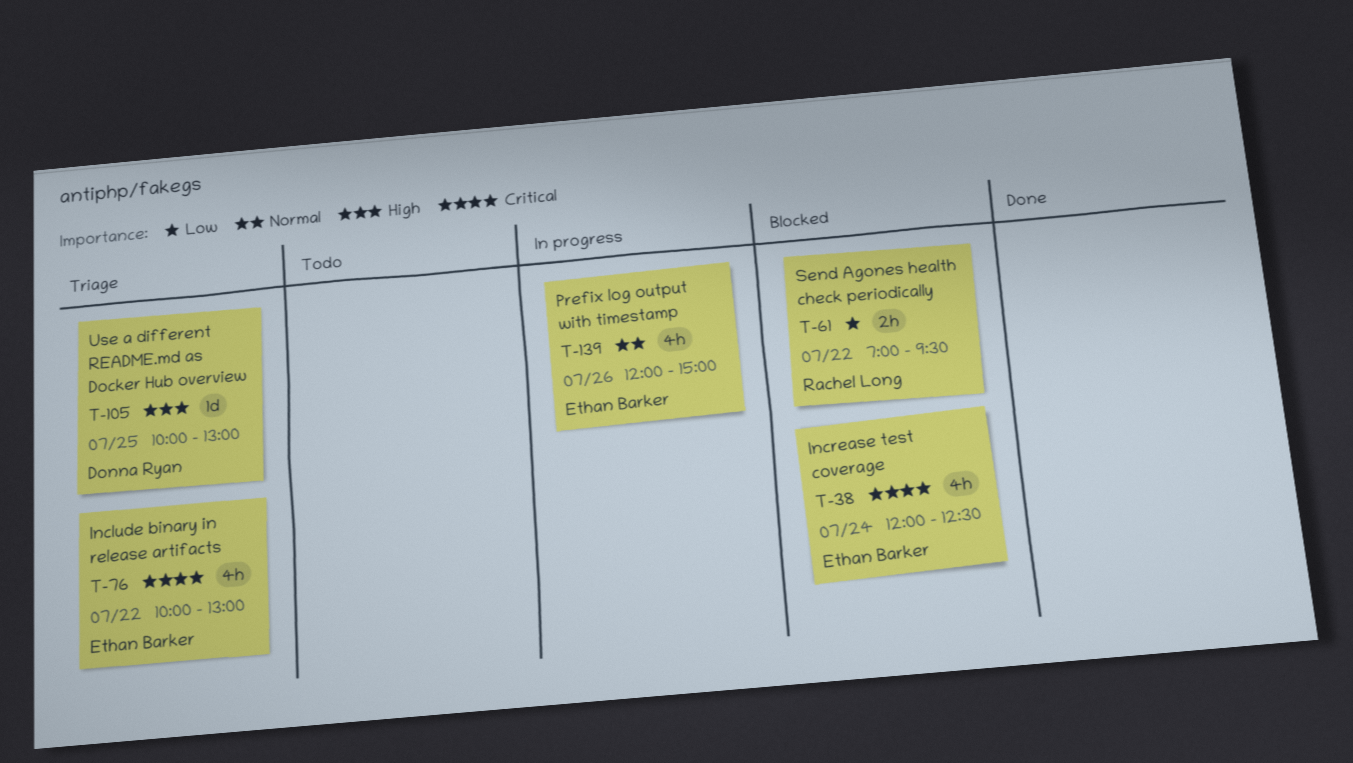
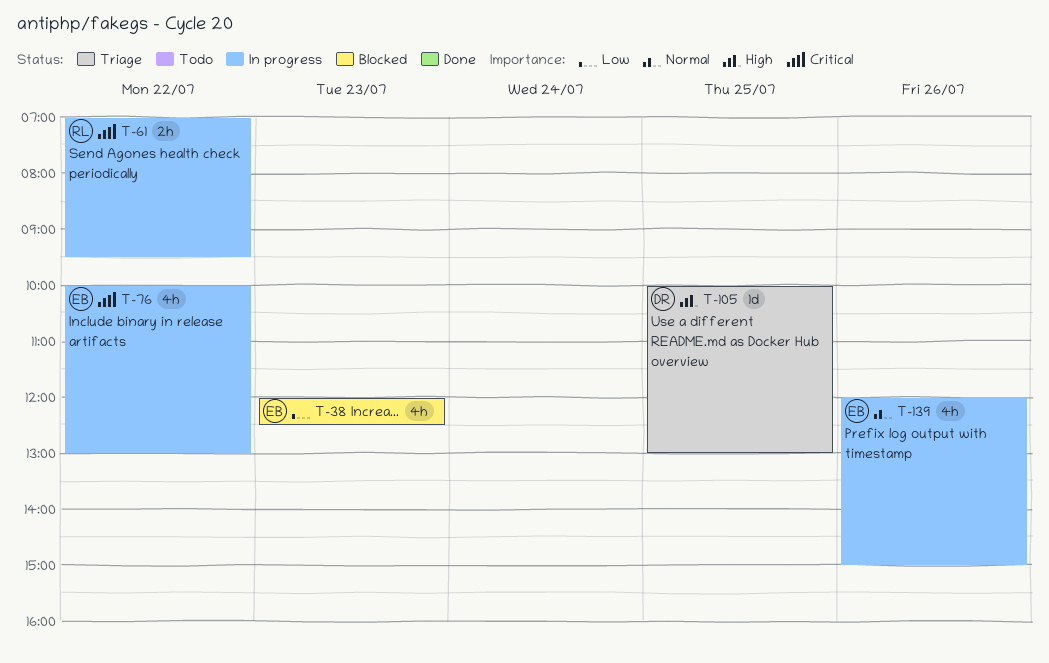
T-38, priority: Critical -> Low
T-38, day: Jul 24 -> Jul 23
T-61, status: Blocked -> In progress
T-61, priority: Low -> Critical
T-76, status: Triage -> In progress

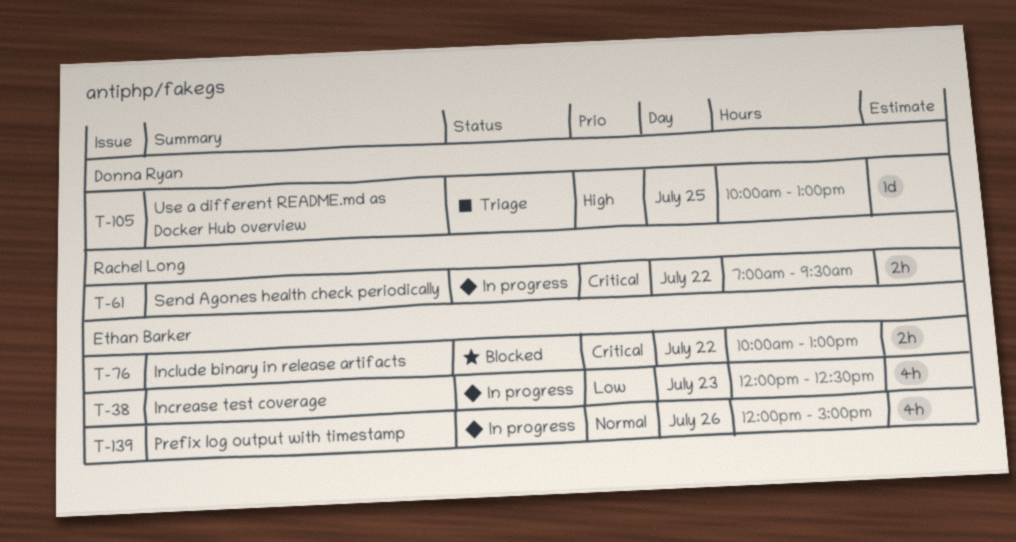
T-38, status: Blocked -> In progress
T-76, status: In progress -> Blocked
T-76, estimate: 4h -> 2h

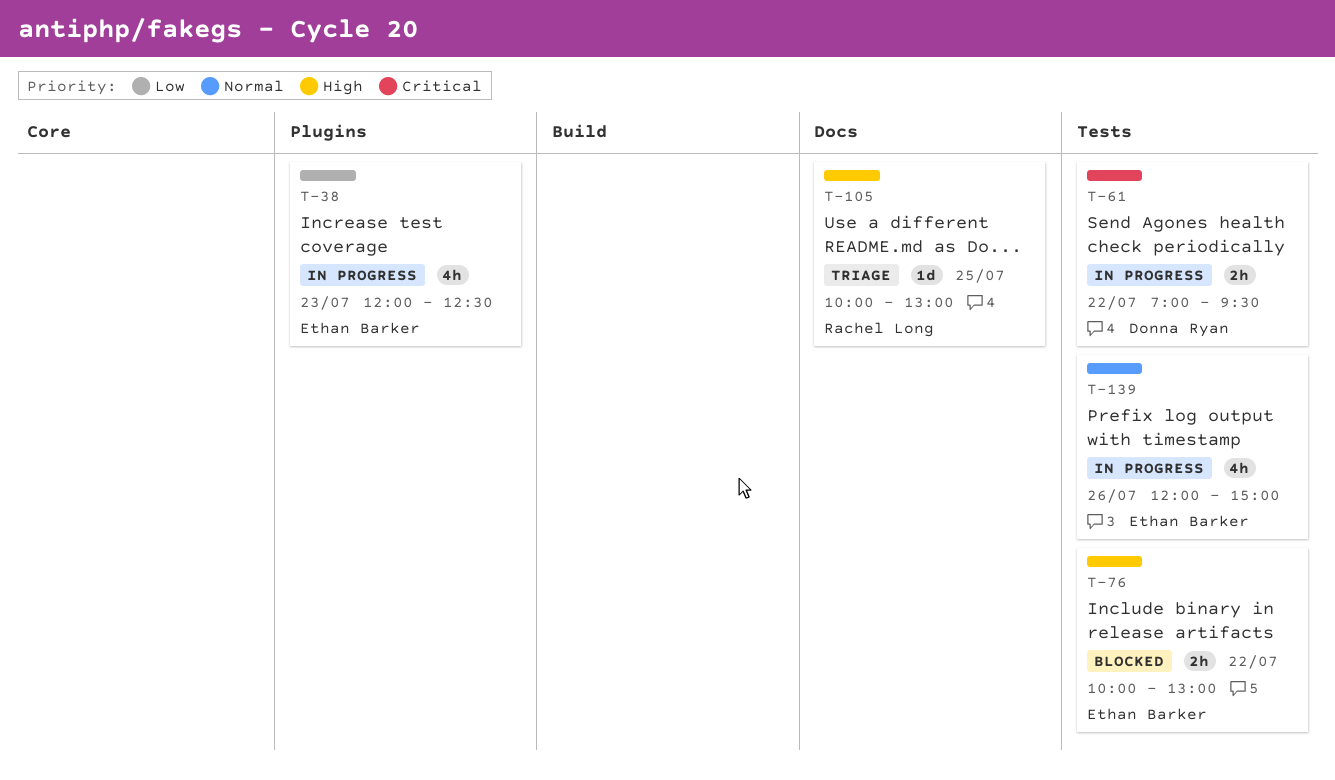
T-61, owner: Rachel Long -> Donna Ryan
T-76, priority: Critical -> High
T-105, owner: Donna Ryan -> Rachel Long

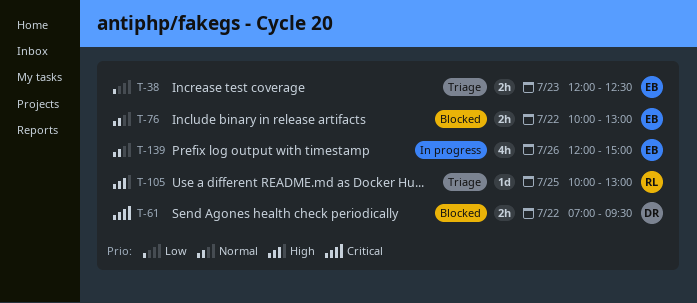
T-38, status: In progress -> Triage
T-38, estimate: 4h -> 2h
T-61, status: In progress -> Blocked
T-76, priority: High -> Normal

